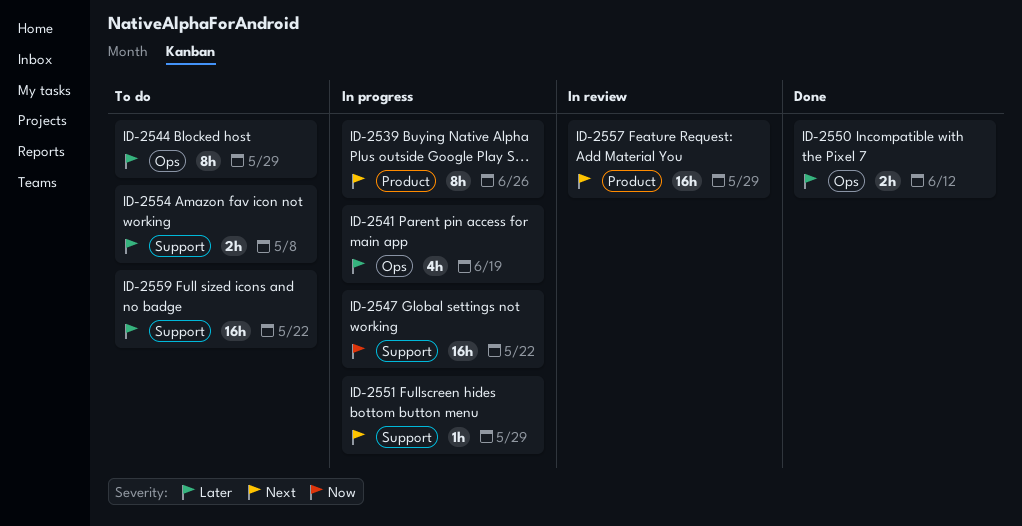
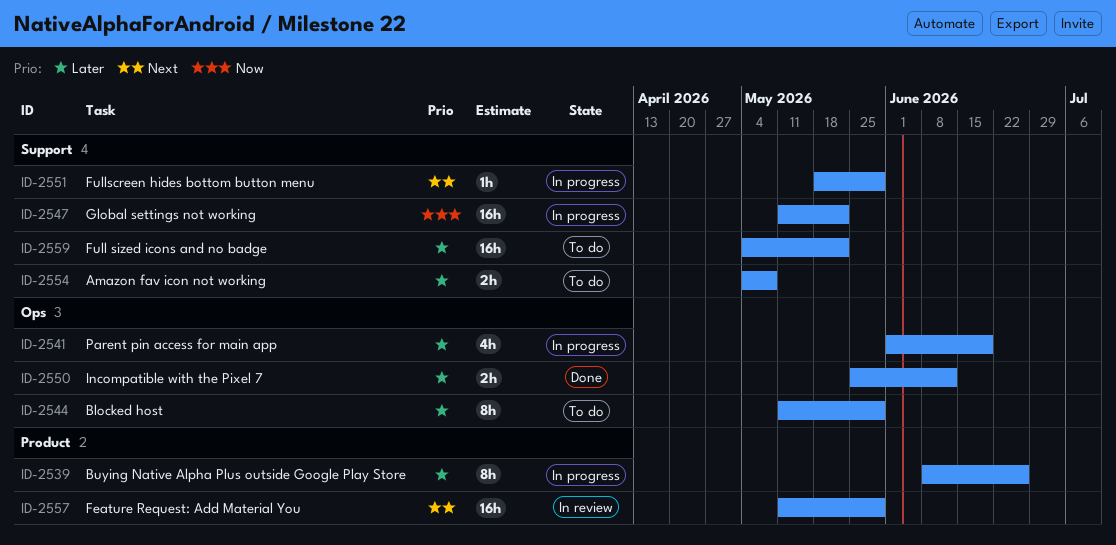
ID-2539, priority: Next -> Later

